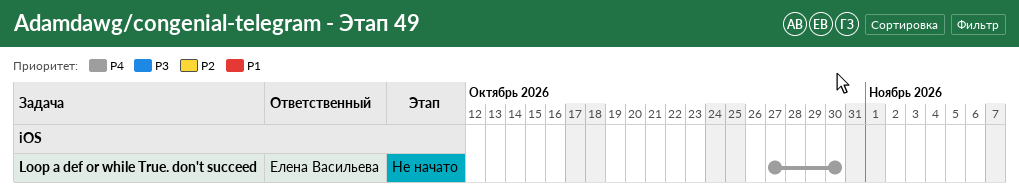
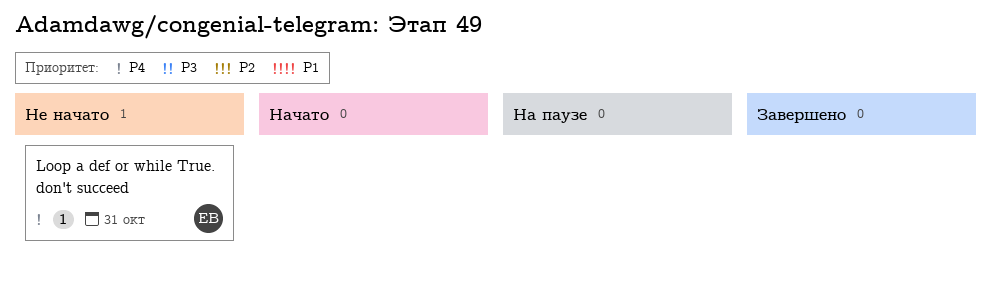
Loop a def or while True. don't succeed, due: Oct 30 -> Oct 31

